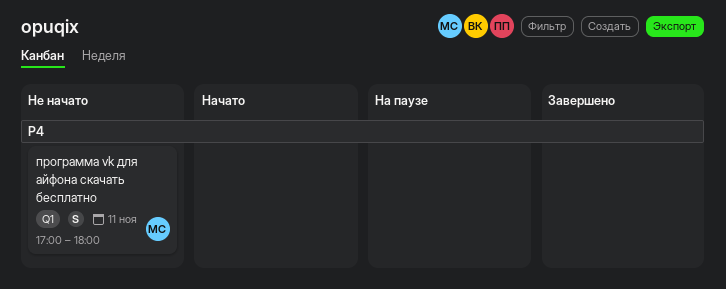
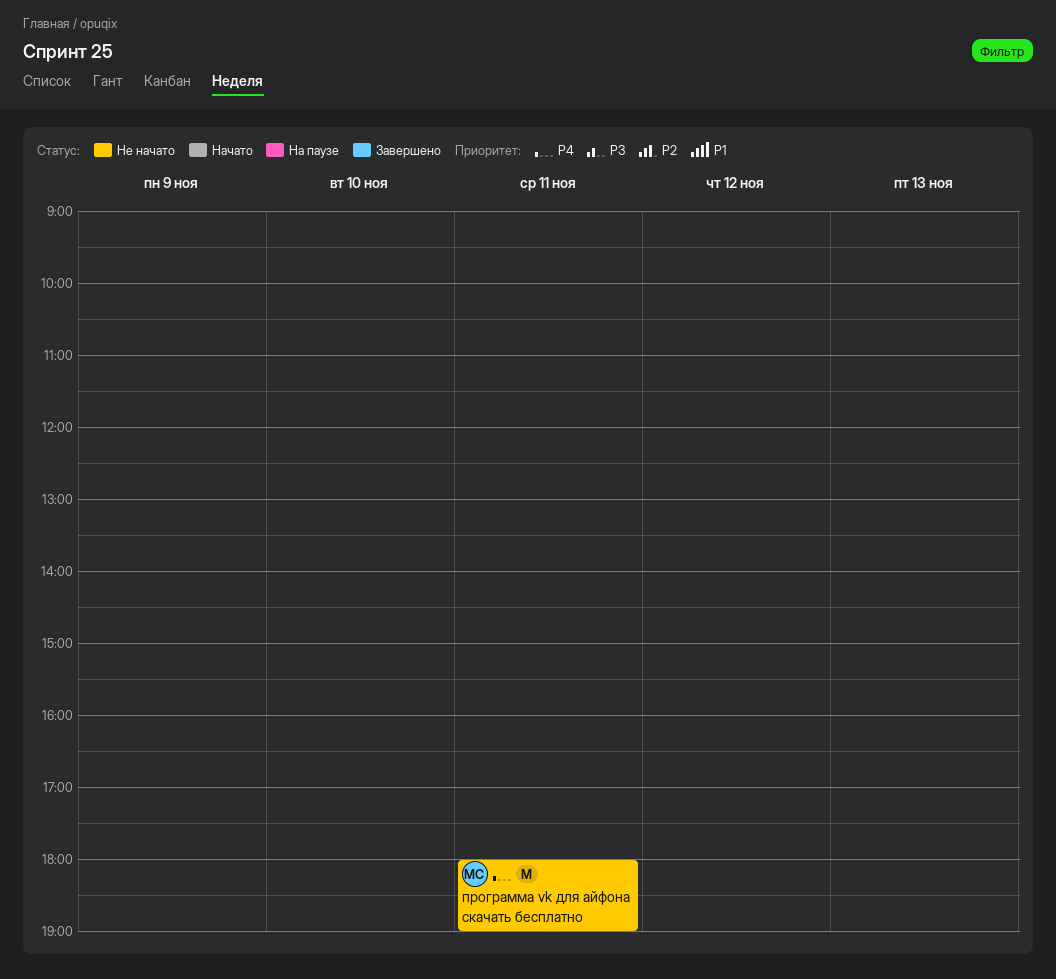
программа vk для айфона скачать бесплатно, estimate: S -> M
программа vk для айфона скачать бесплатно, begins: 17:00 -> 18:00
программа vk для айфона скачать бесплатно, ends: 18:00 -> 19:00

